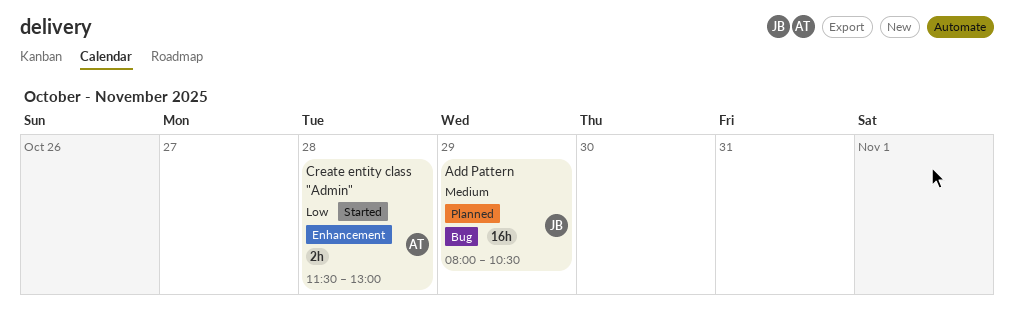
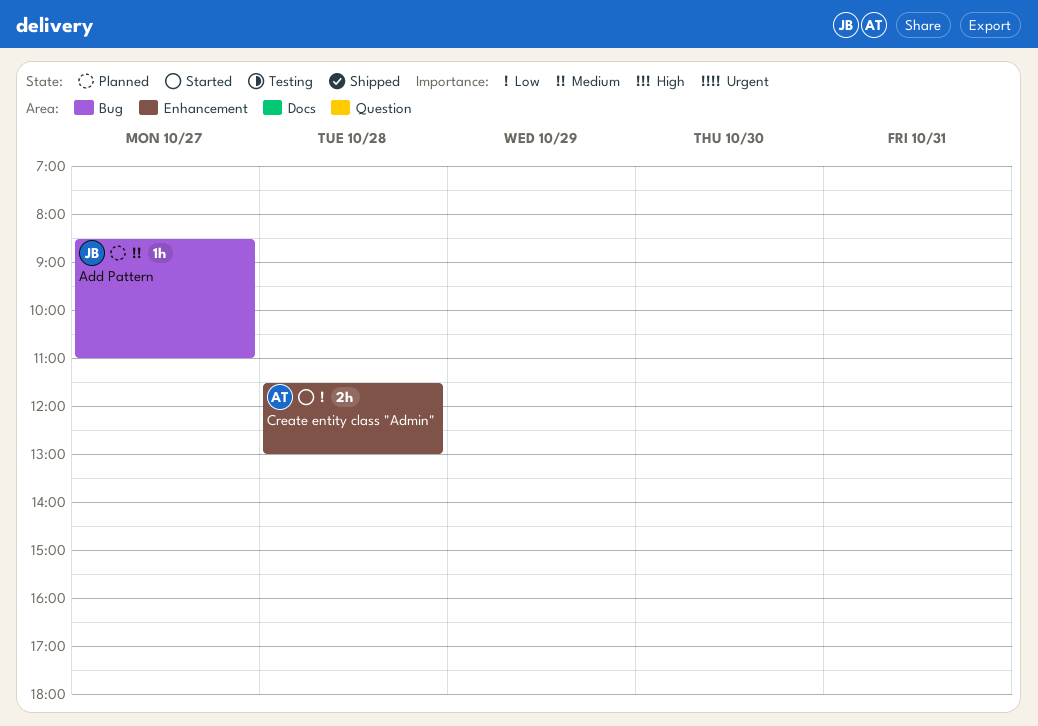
Add Pattern, estimate: 16h -> 1h
Add Pattern, day: Oct 29 -> Oct 27
Add Pattern, begins: 08:00 -> 08:30
Add Pattern, ends: 10:30 -> 11:00

